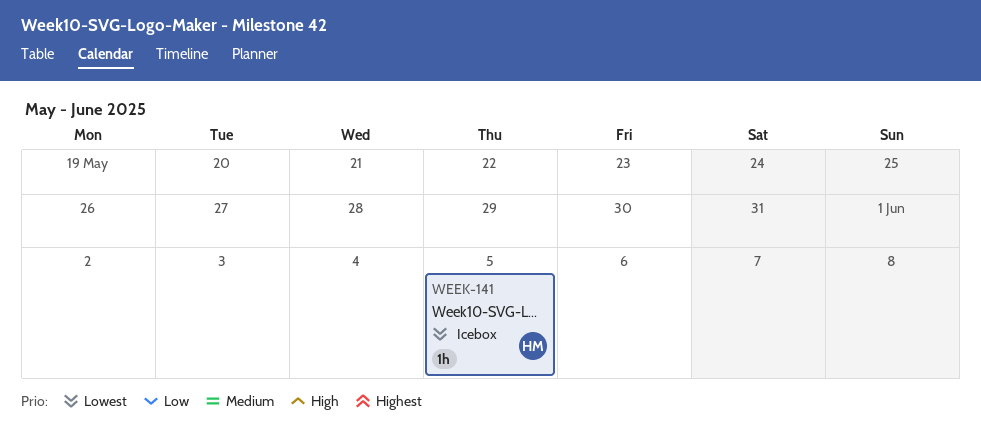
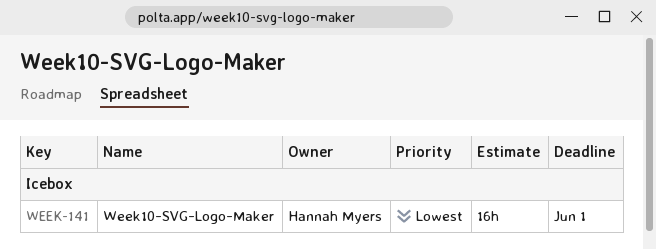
WEEK-141, estimate: 1h -> 16h
WEEK-141, due: Jun 5 -> Jun 1

